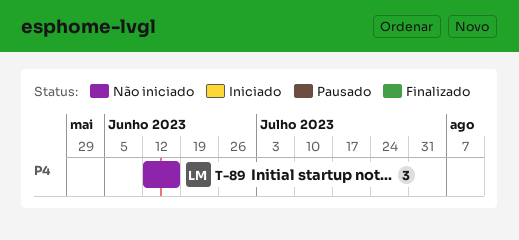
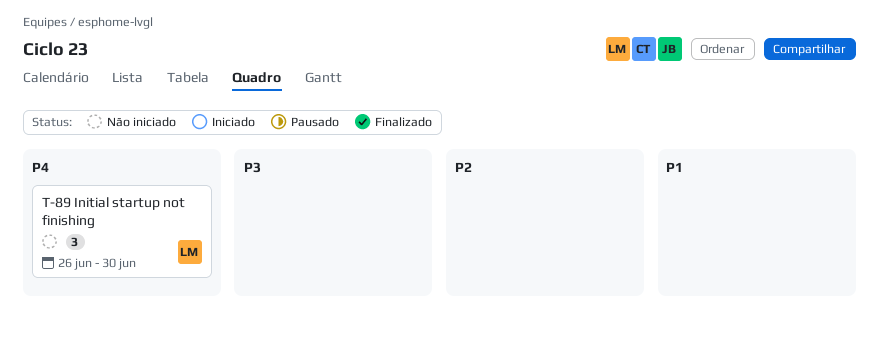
T-89, start: Jun 12 -> Jun 26
T-89, due: Jun 16 -> Jun 30

